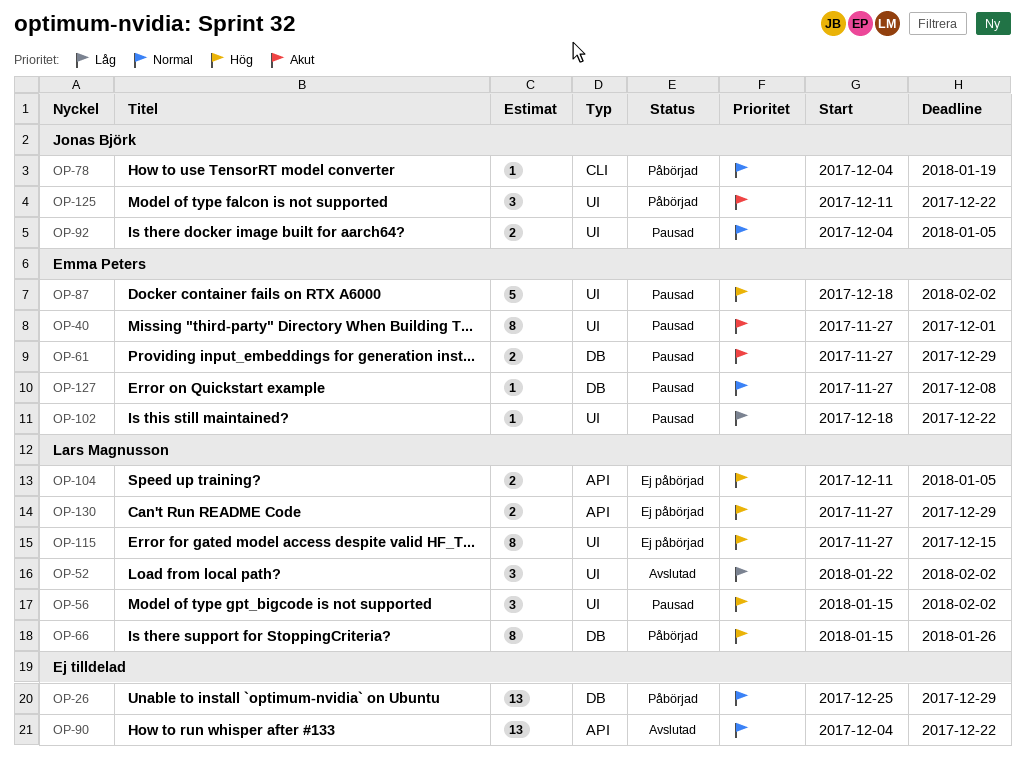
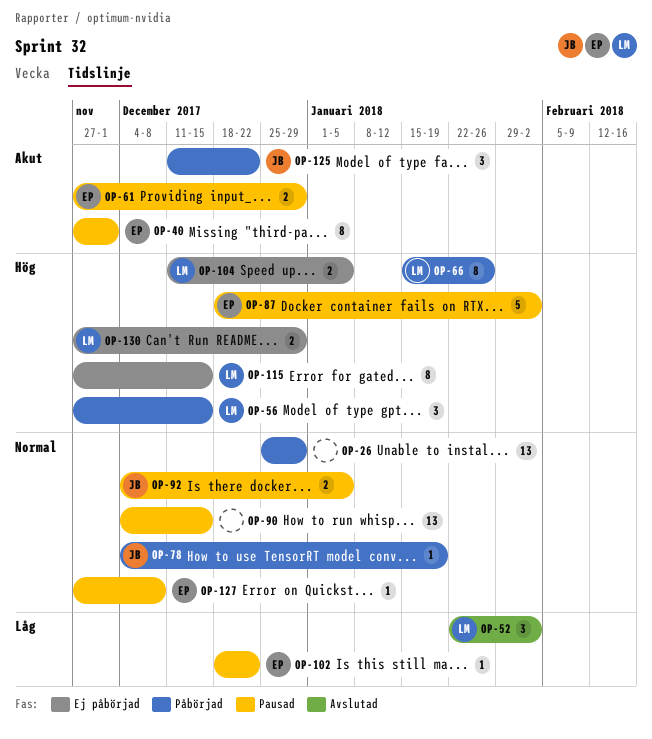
OP-56, status: Pausad -> Påbörjad
OP-56, start: Jan 15 -> Nov 27
OP-56, due: Feb 2 -> Dec 15
OP-90, status: Avslutad -> Pausad
OP-90, due: Dec 22 -> Dec 15

